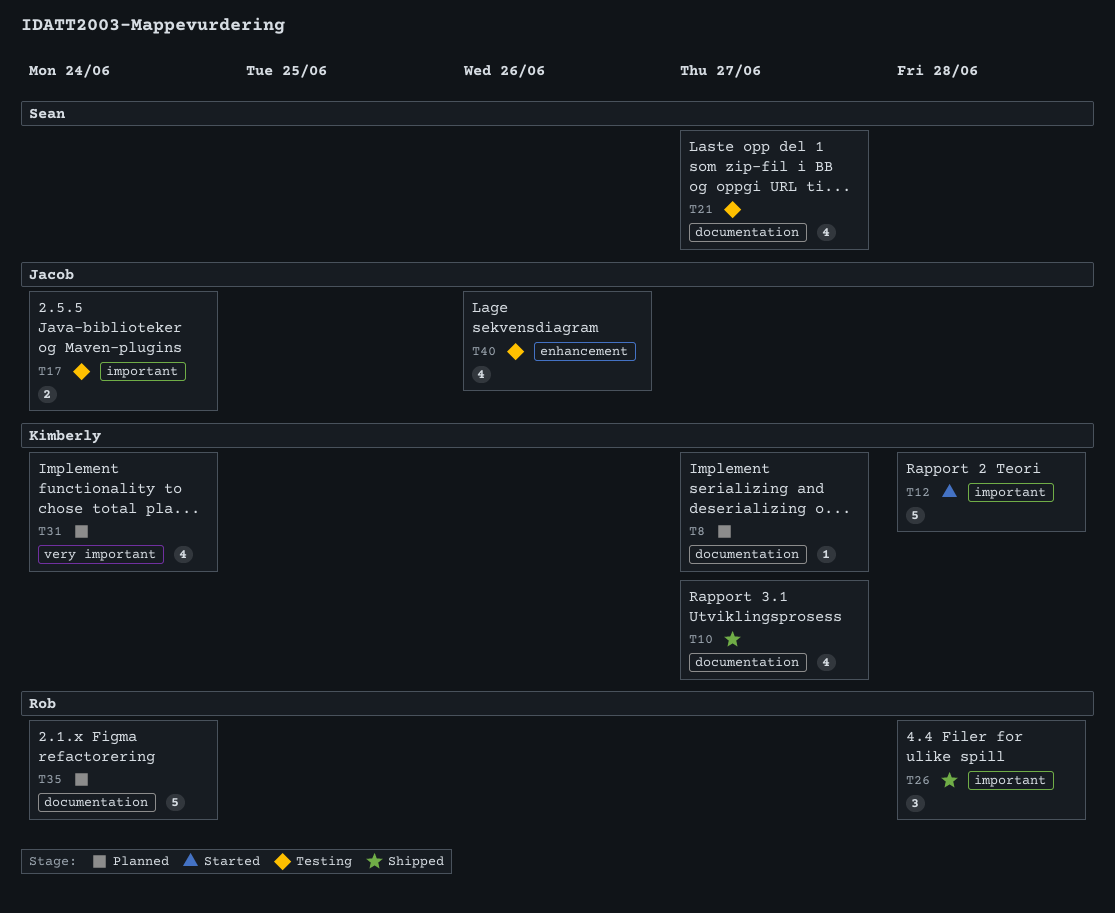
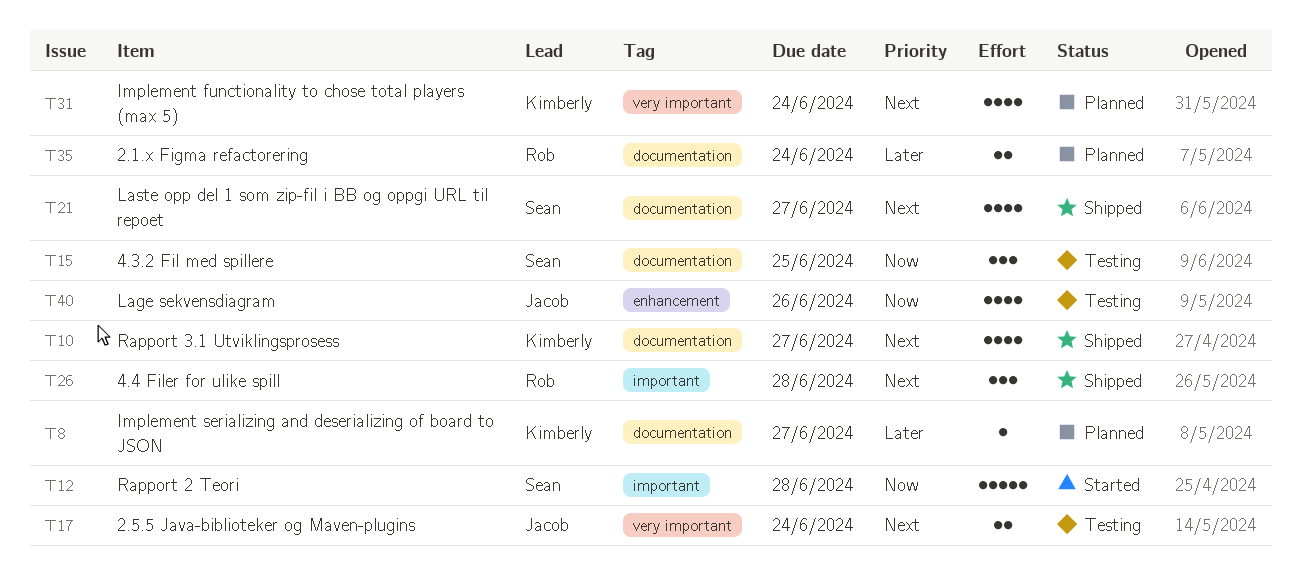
T12, owner: Kimberly -> Sean
T15: none -> present
T17, label: important -> very important
T21, status: Testing -> Shipped
T35, estimate: 5 -> 2

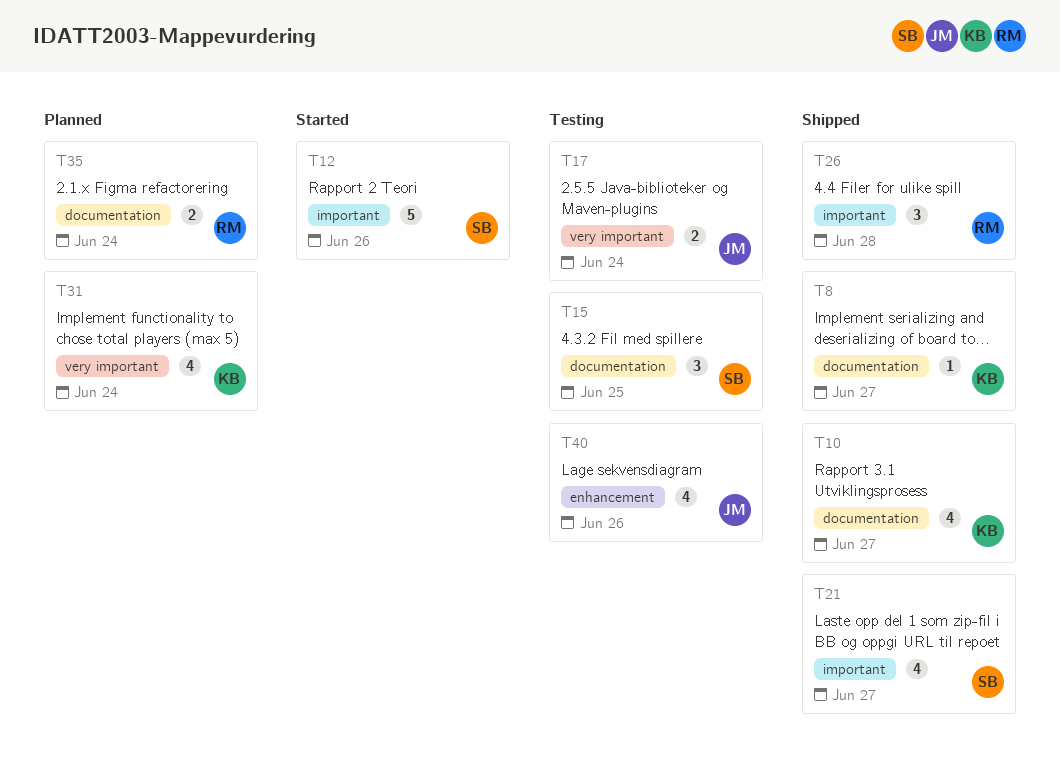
T8, status: Planned -> Shipped
T12, due: Jun 28 -> Jun 26
T21, label: documentation -> important

